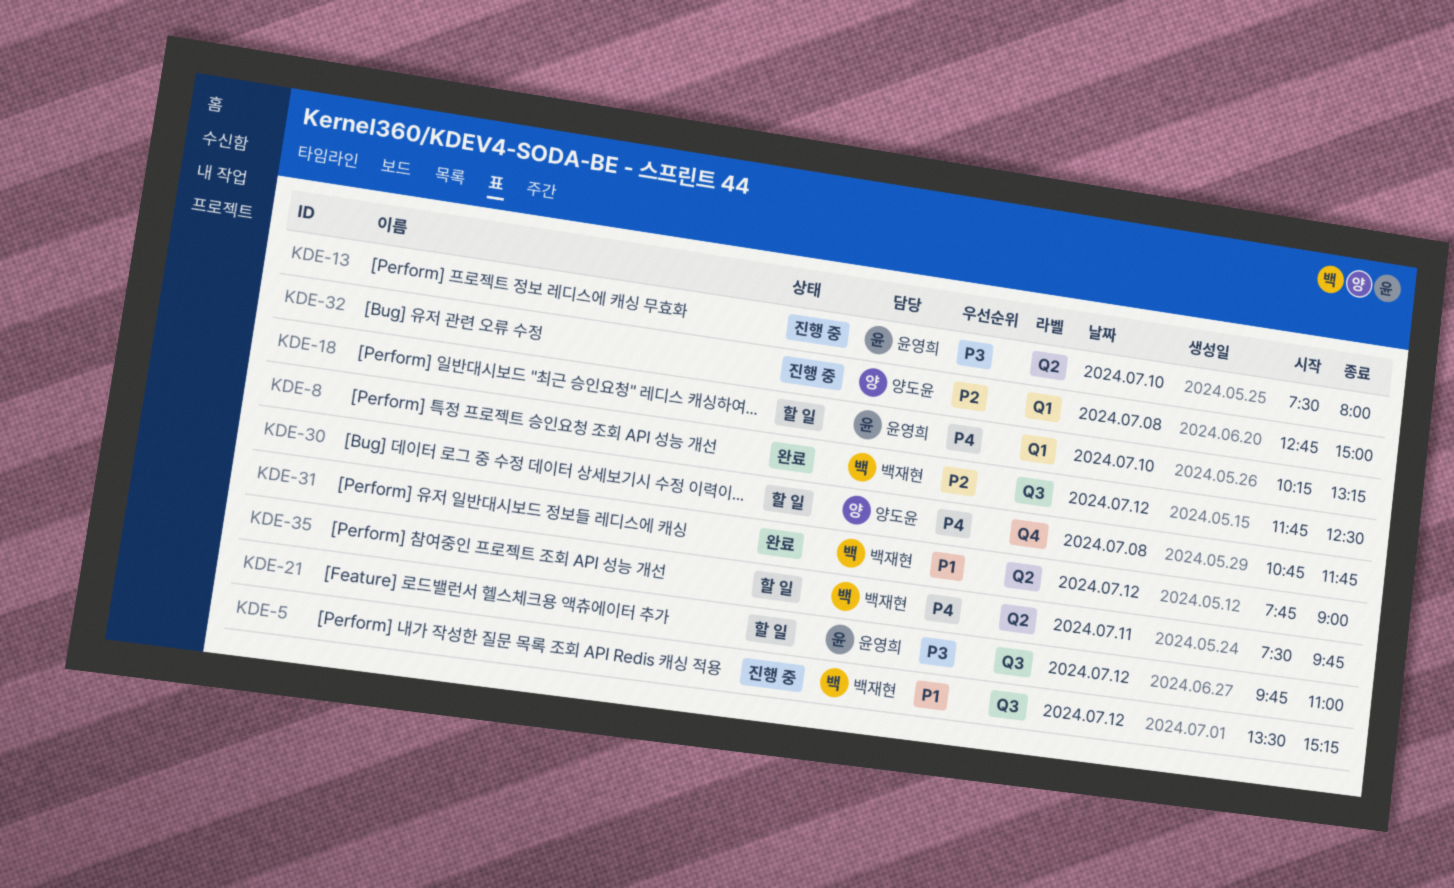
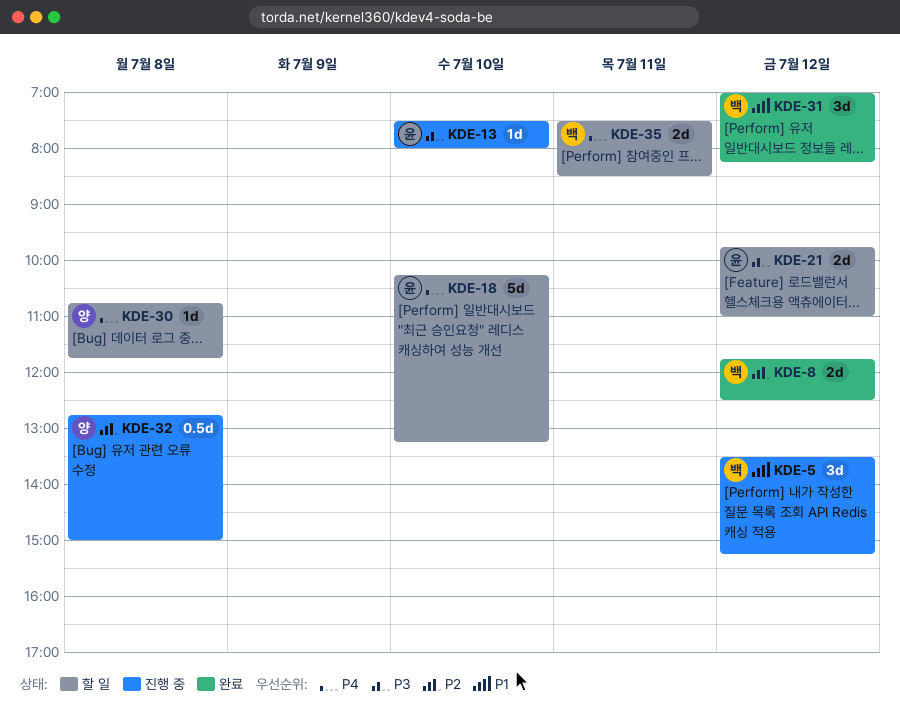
KDE-31, begins: 07:45 -> 07:00
KDE-31, ends: 09:00 -> 08:15
KDE-35, ends: 09:45 -> 08:30

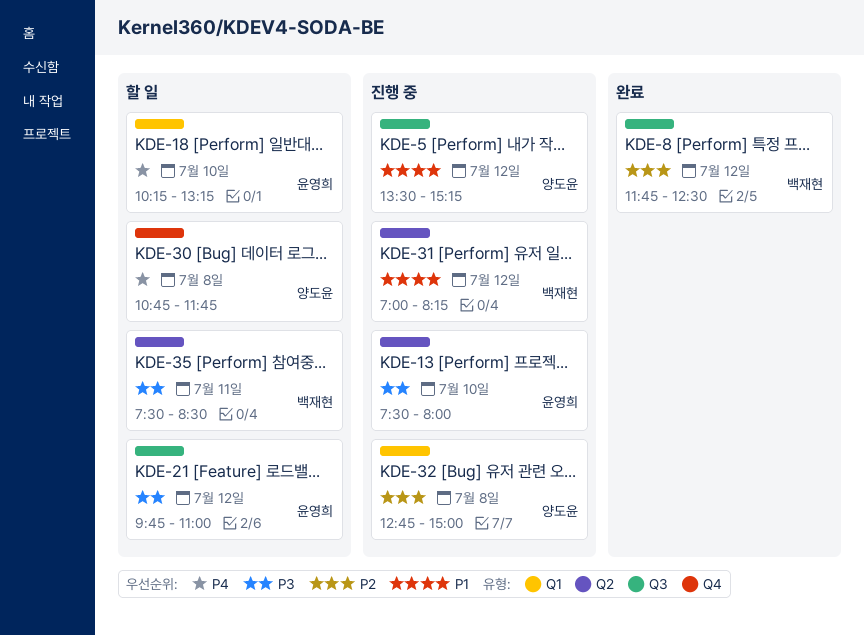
KDE-5, owner: 백재현 -> 양도윤
KDE-31, status: 완료 -> 진행 중
KDE-35, priority: P4 -> P3

